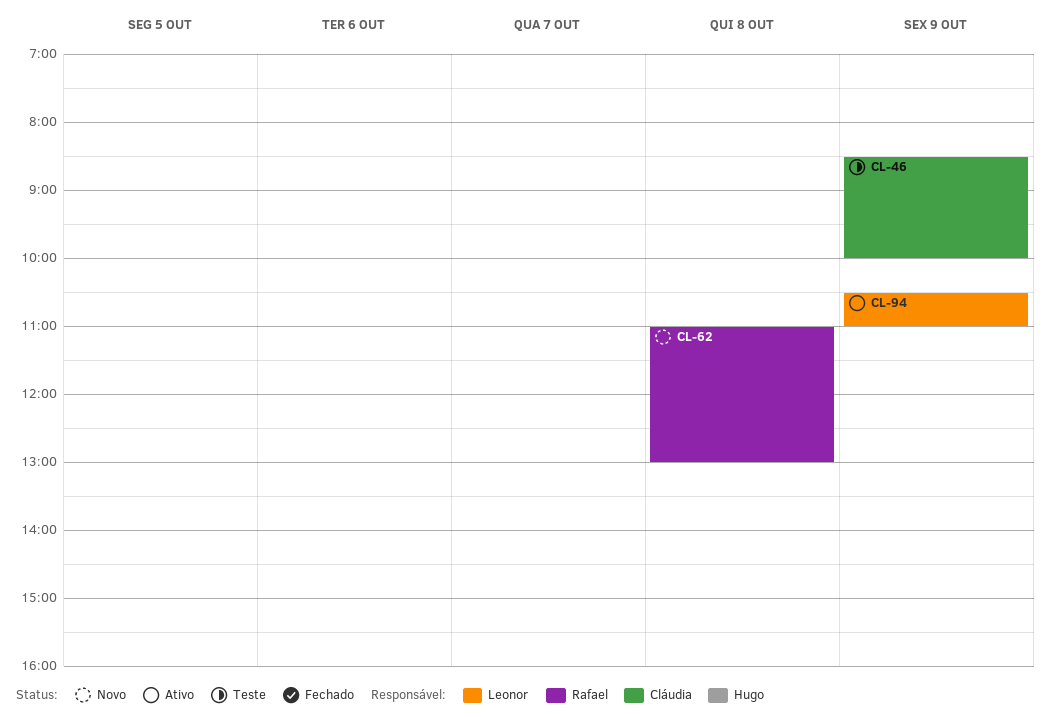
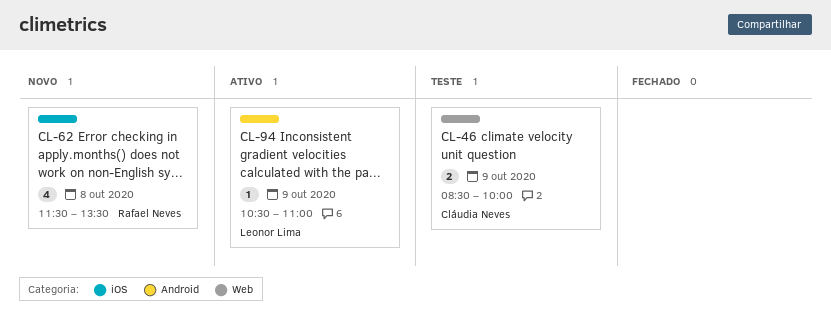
CL-62, begins: 11:00 -> 11:30
CL-62, ends: 13:00 -> 13:30

